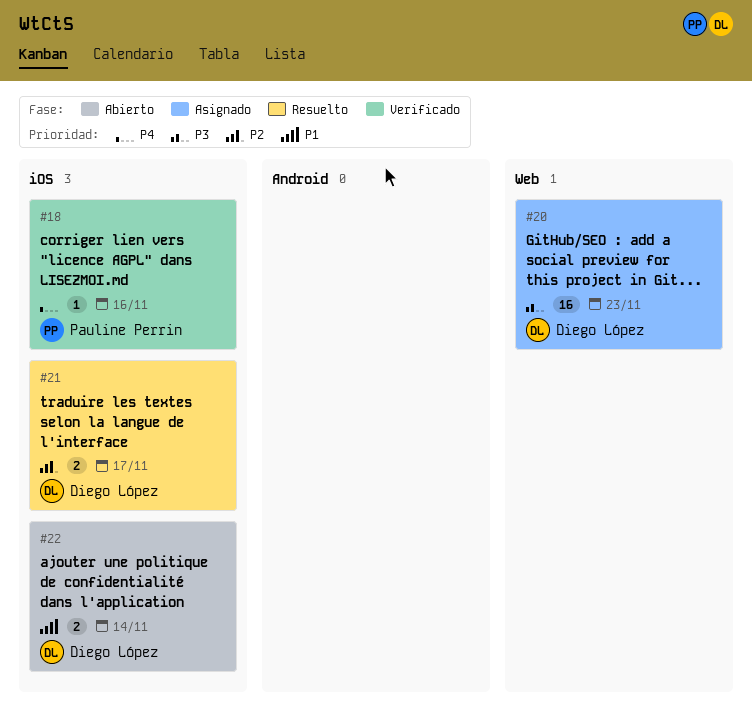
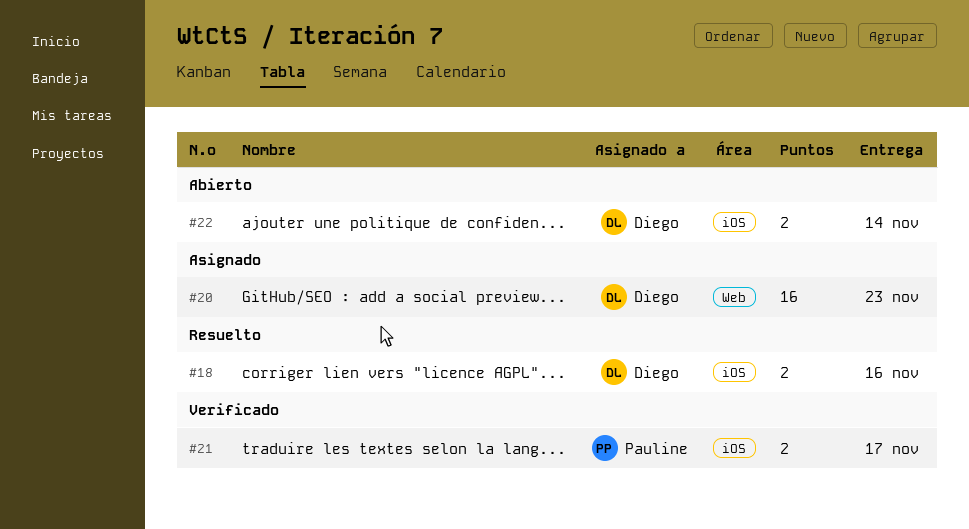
#18, status: Verificado -> Resuelto
#18, owner: Pauline Perrin -> Diego López
#18, estimate: 1 -> 2
#21, status: Resuelto -> Verificado
#21, owner: Diego López -> Pauline Perrin

